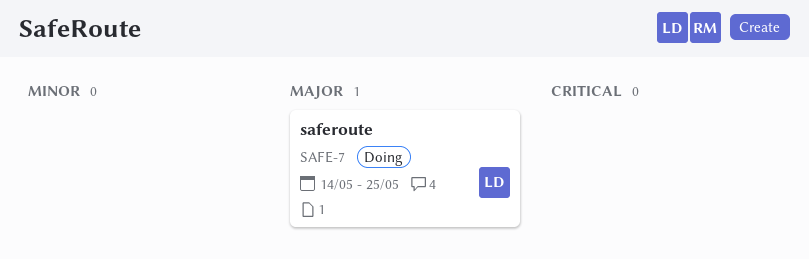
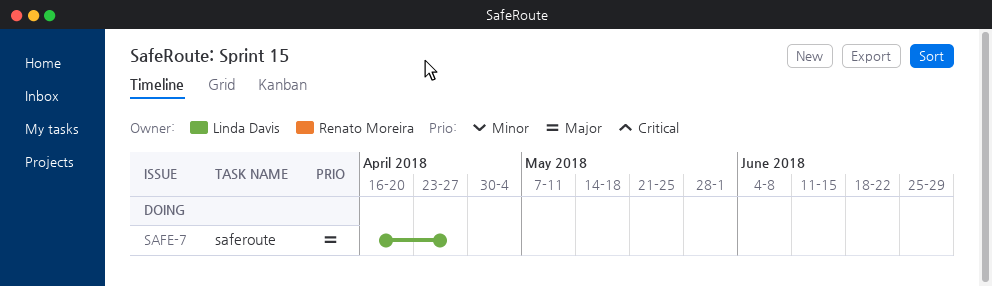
SAFE-7, start: May 14 -> Apr 16
SAFE-7, due: May 25 -> Apr 27

